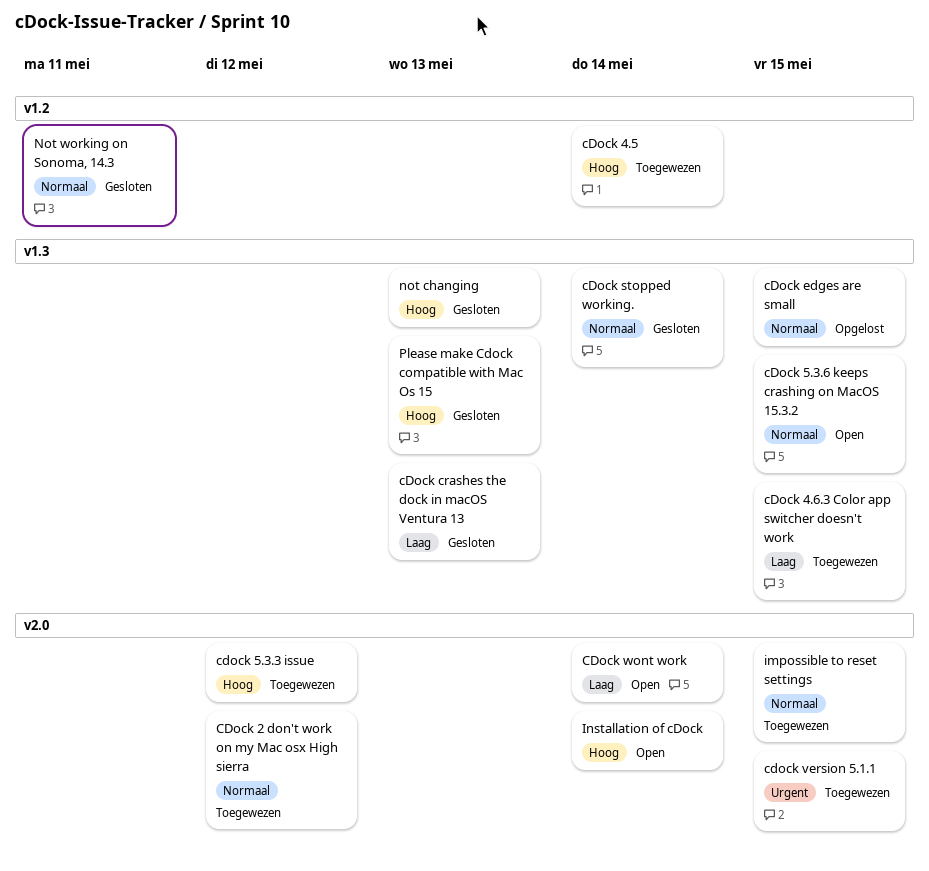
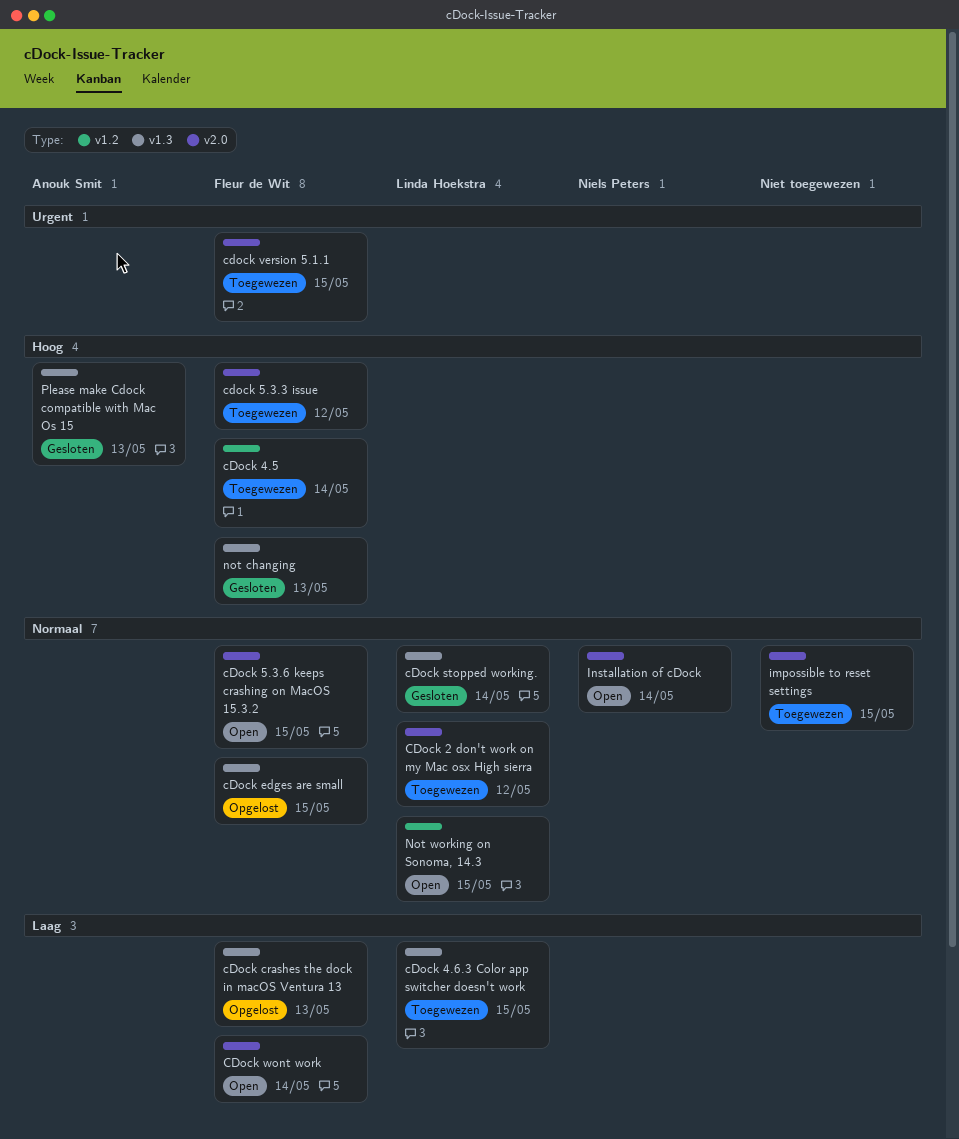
cDock 5.3.6 keeps crashing on MacOS 15.3.2, label: v1.3 -> v2.0
cDock crashes the dock in macOS Ventura 13, status: Gesloten -> Opgelost
Installation of cDock, priority: Hoog -> Normaal
Not working on Sonoma, 14.3, status: Gesloten -> Open
Not working on Sonoma, 14.3, due: May 11 -> May 15

